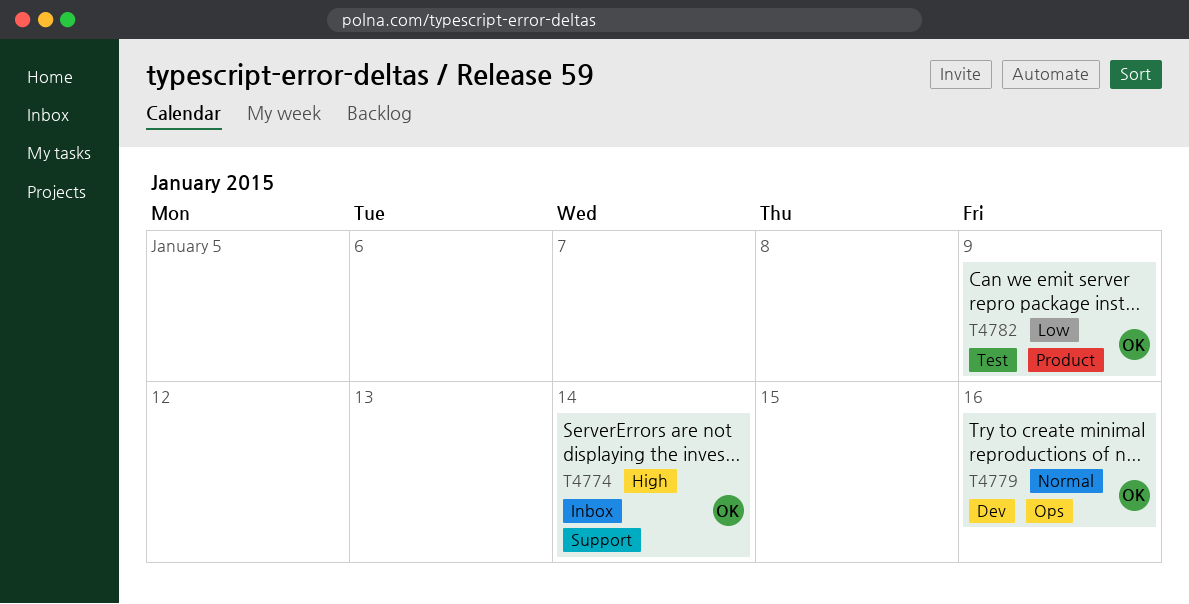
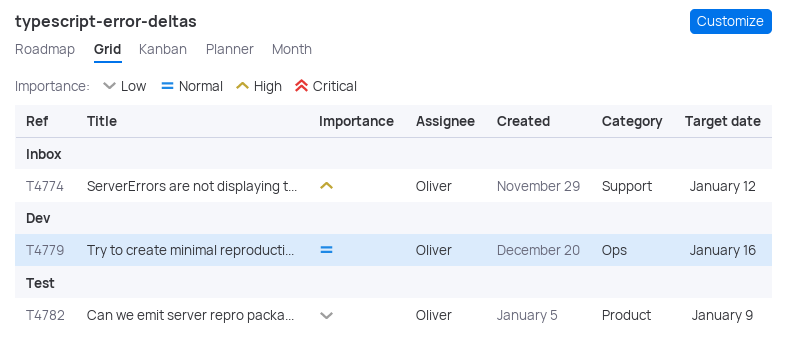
T4774, due: Jan 14 -> Jan 12

